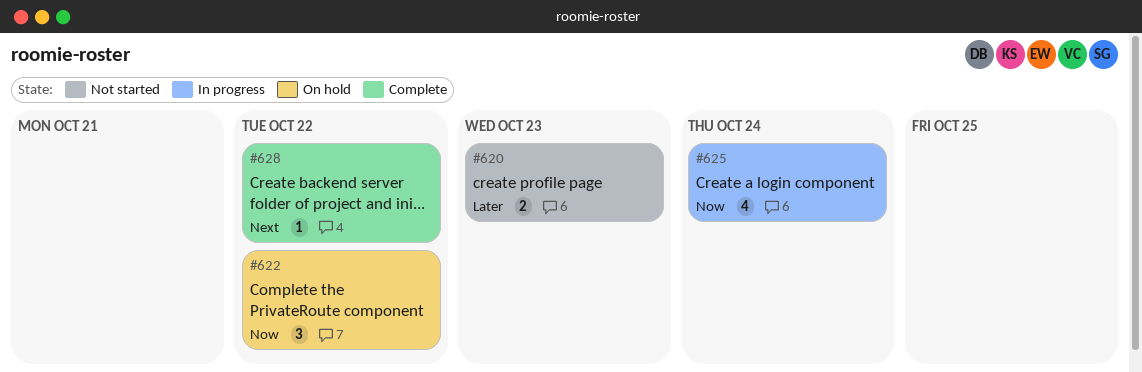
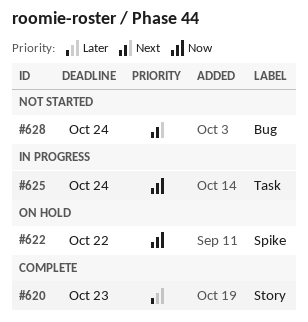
#620, status: Not started -> Complete
#628, status: Complete -> Not started
#628, due: Oct 22 -> Oct 24

